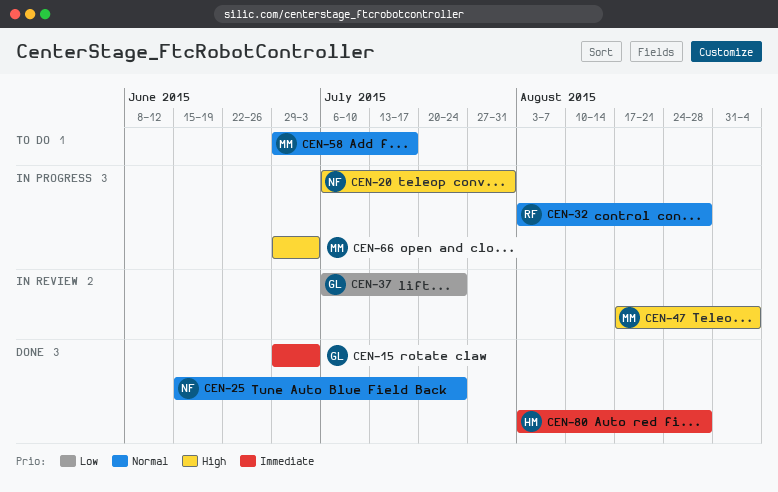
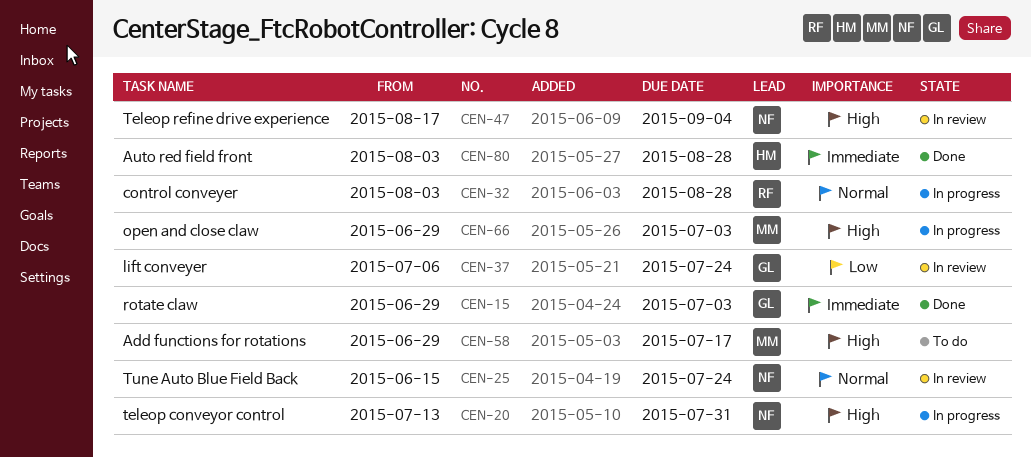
CEN-20, start: Jul 6 -> Jul 13
CEN-25, status: Done -> In review
CEN-47, owner: MM -> NF
CEN-58, priority: Normal -> High

